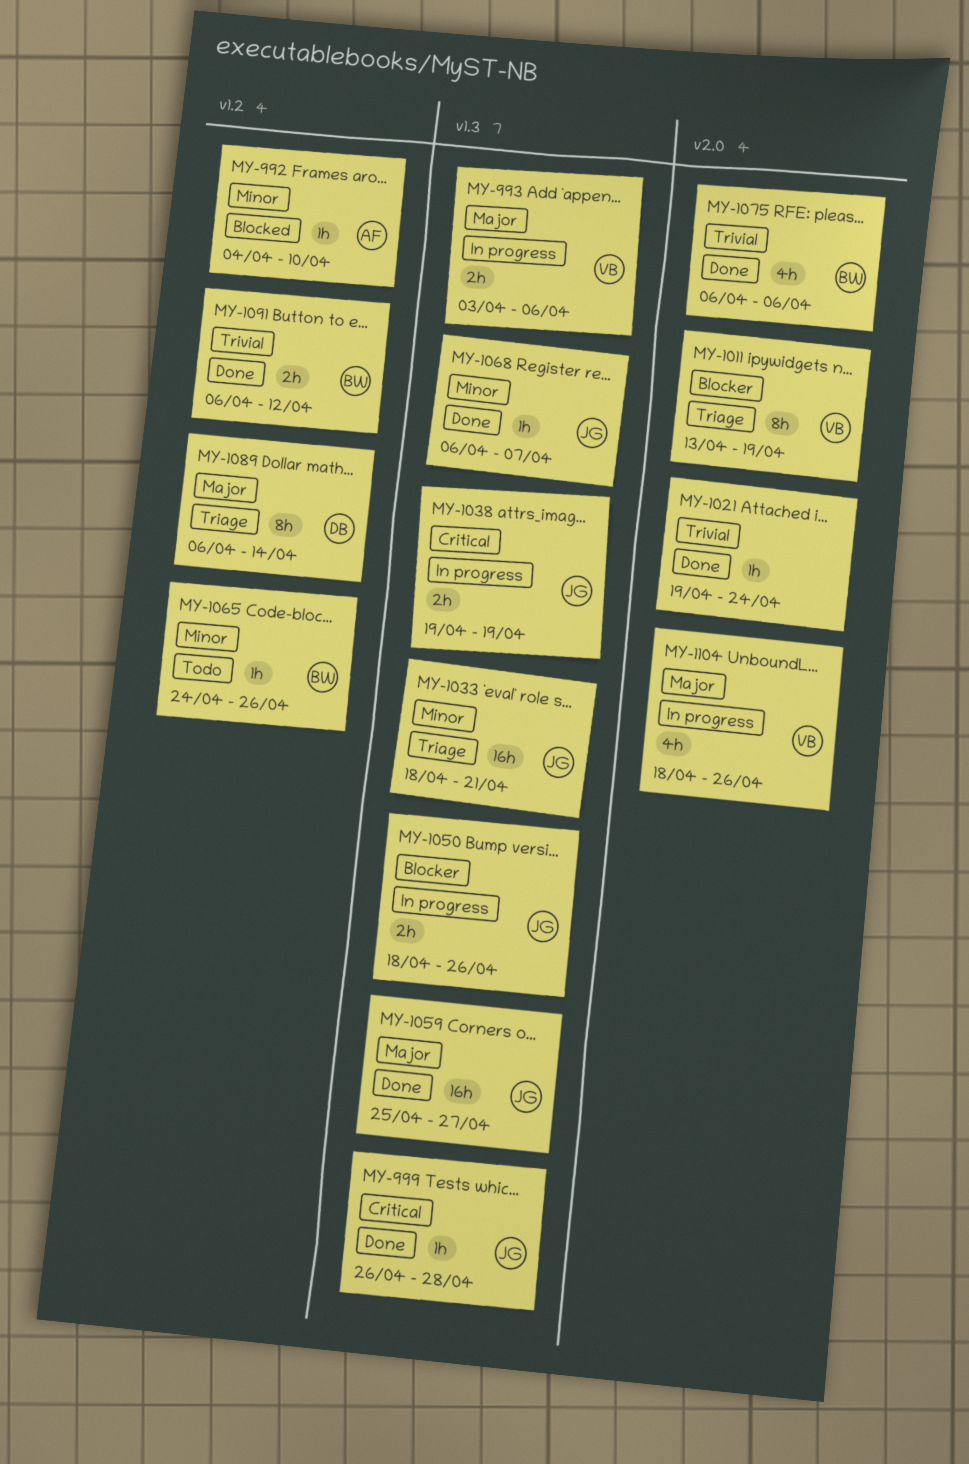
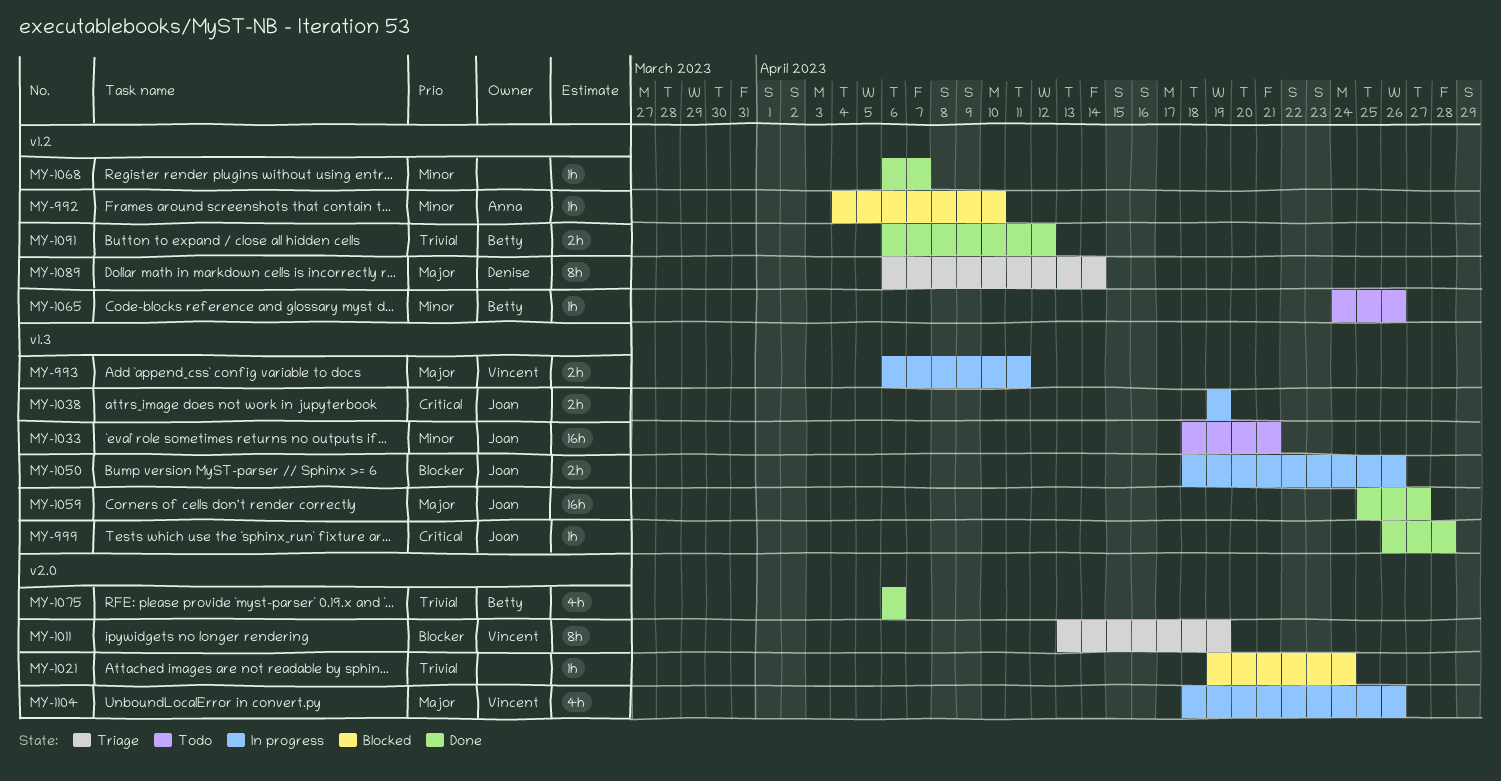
MY-993, start: Apr 3 -> Apr 6
MY-993, due: Apr 6 -> Apr 11
MY-1021, status: Done -> Blocked
MY-1033, status: Triage -> Todo
MY-1068, owner: Joan -> none
MY-1068, label: v1.3 -> v1.2

